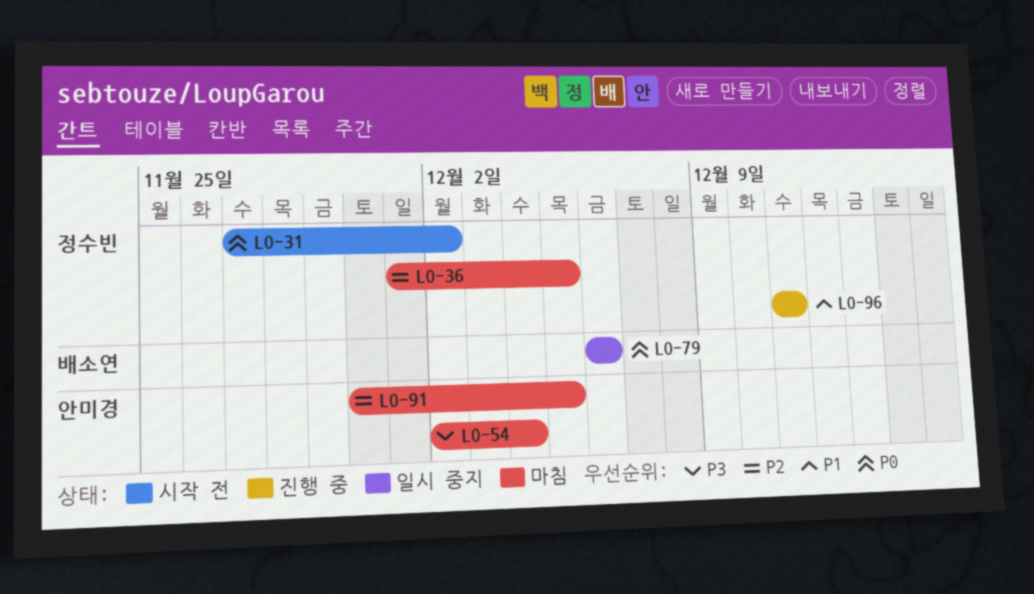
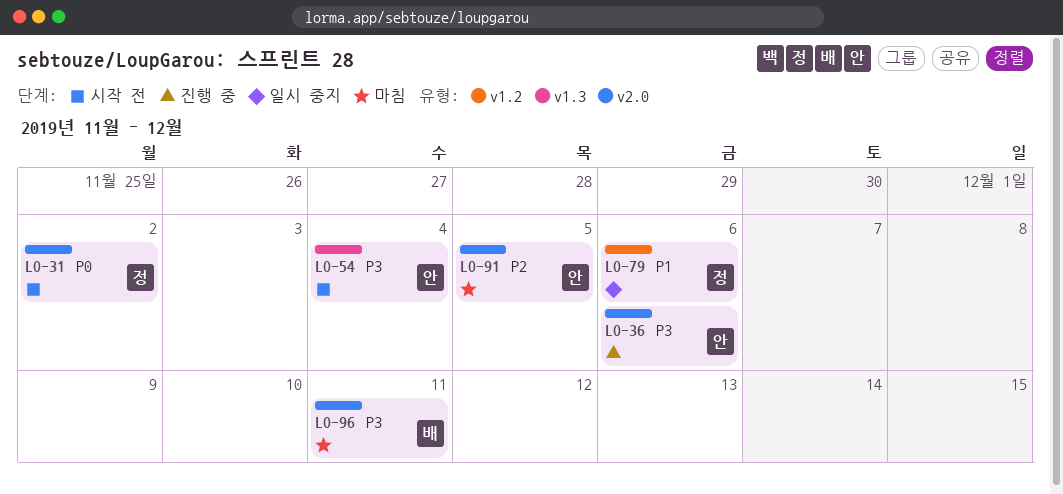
LO-36, status: 마침 -> 진행 중
LO-36, owner: 정수빈 -> 안미경
LO-36, priority: P2 -> P3
LO-36, due: Dec 5 -> Dec 6
LO-54, status: 마침 -> 시작 전
LO-79, owner: 배소연 -> 정수빈
LO-79, priority: P0 -> P1
LO-96, status: 진행 중 -> 마침
LO-96, owner: 정수빈 -> 배소연
LO-96, priority: P1 -> P3

